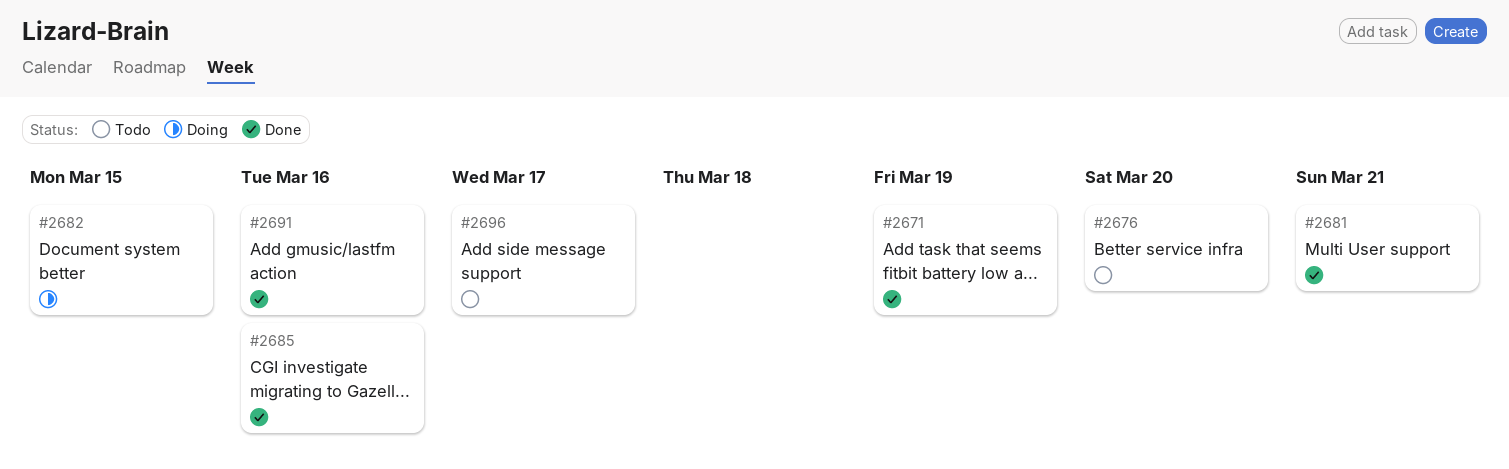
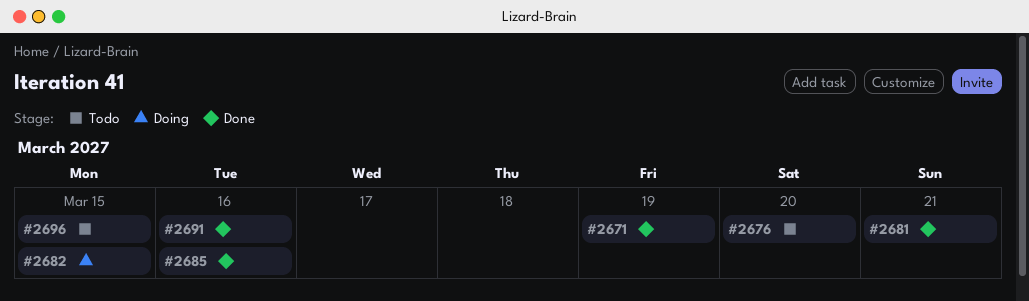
#2696, due: Mar 17 -> Mar 15

